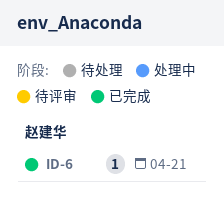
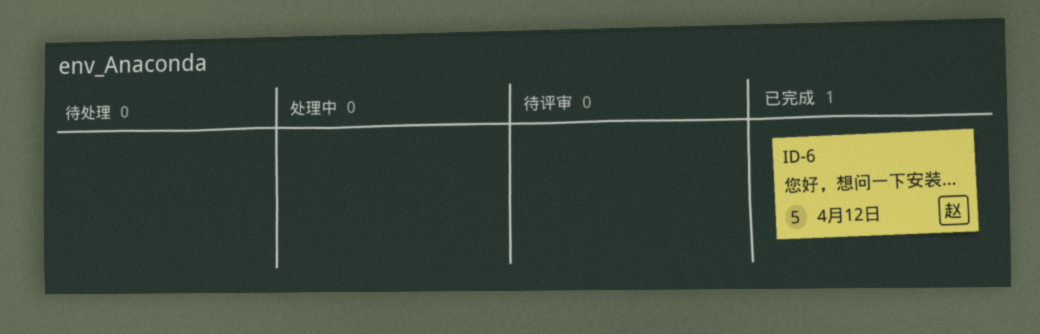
ID-6, estimate: 1 -> 5
ID-6, due: Apr 21 -> Apr 12

